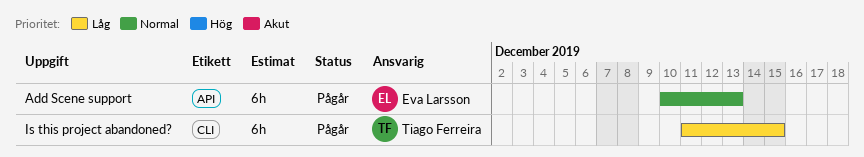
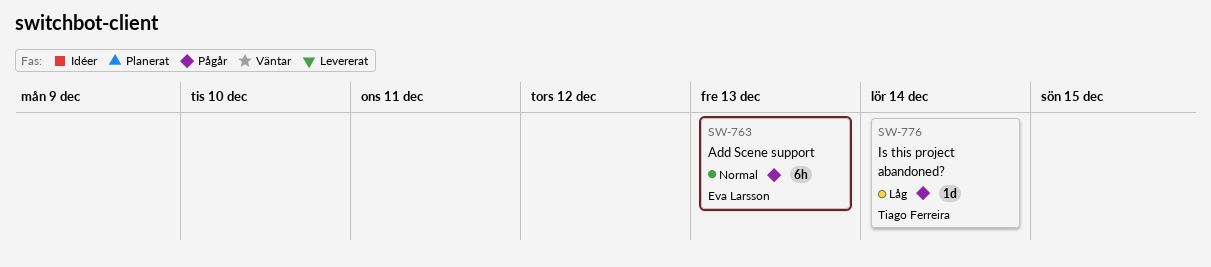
Is this project abandoned?, estimate: 6h -> 1d
Is this project abandoned?, due: Dec 15 -> Dec 14

